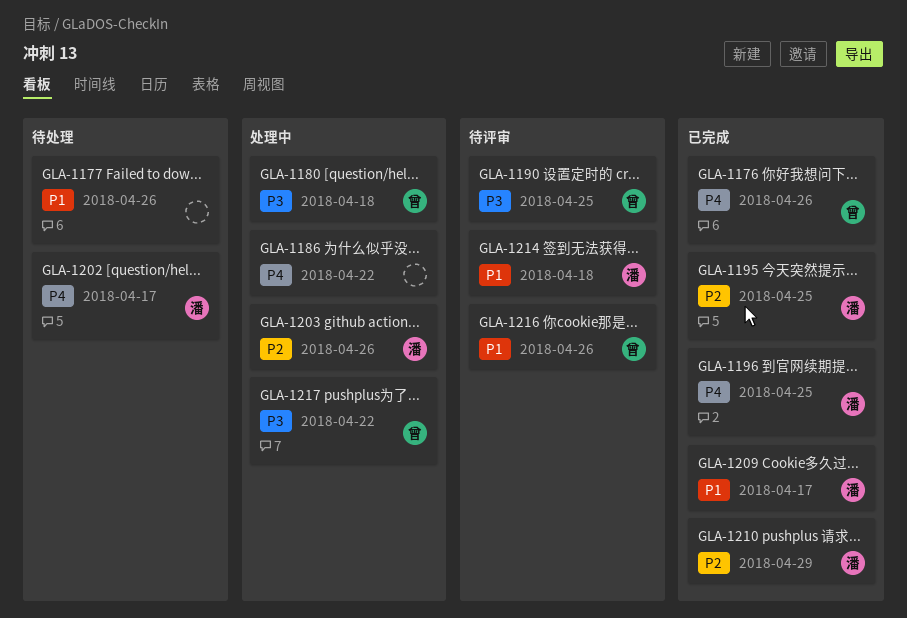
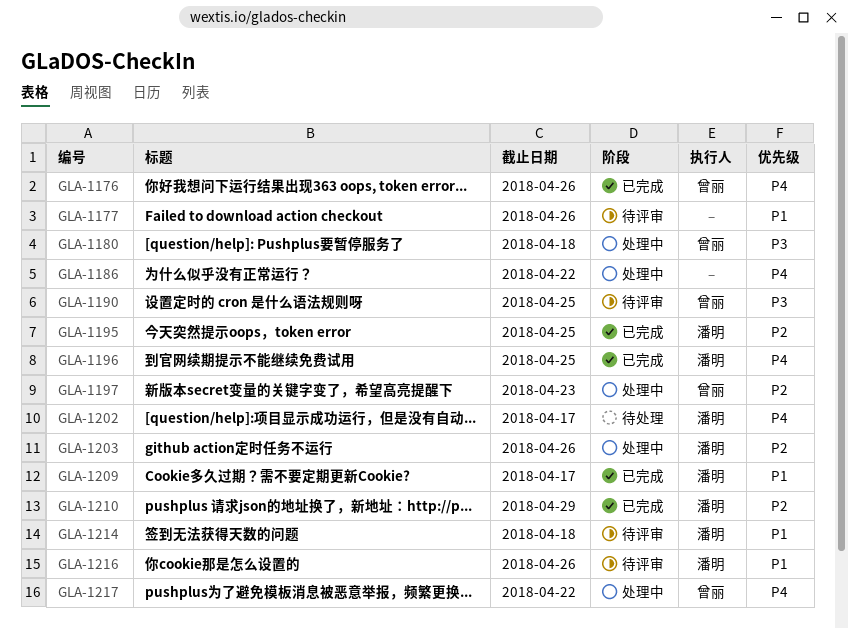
GLA-1177, status: 待处理 -> 待评审
GLA-1197: none -> present
GLA-1216, owner: 曾丽 -> 潘明
GLA-1217, priority: P3 -> P4

